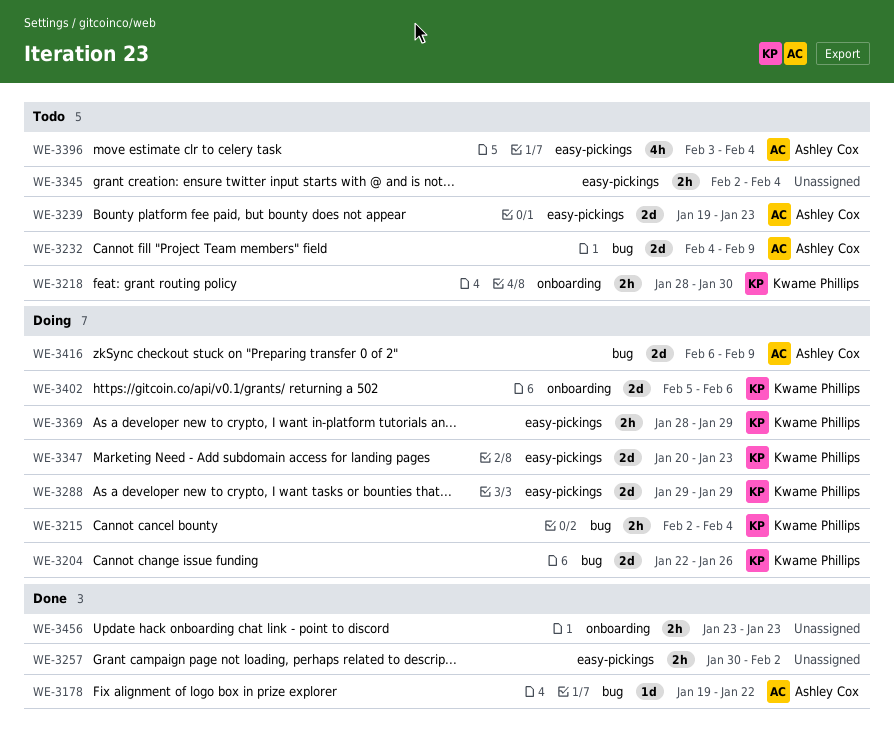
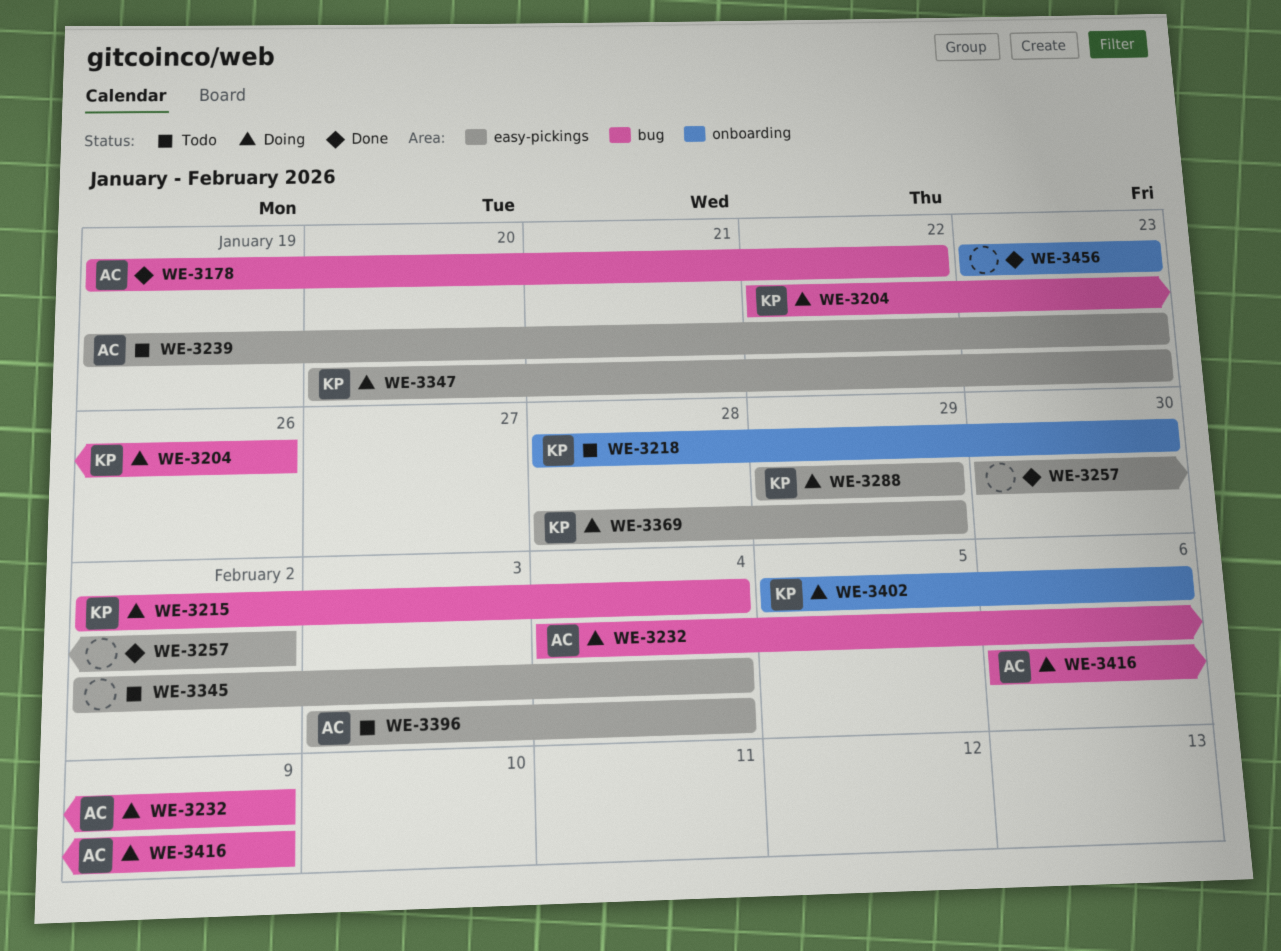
WE-3232, status: Todo -> Doing

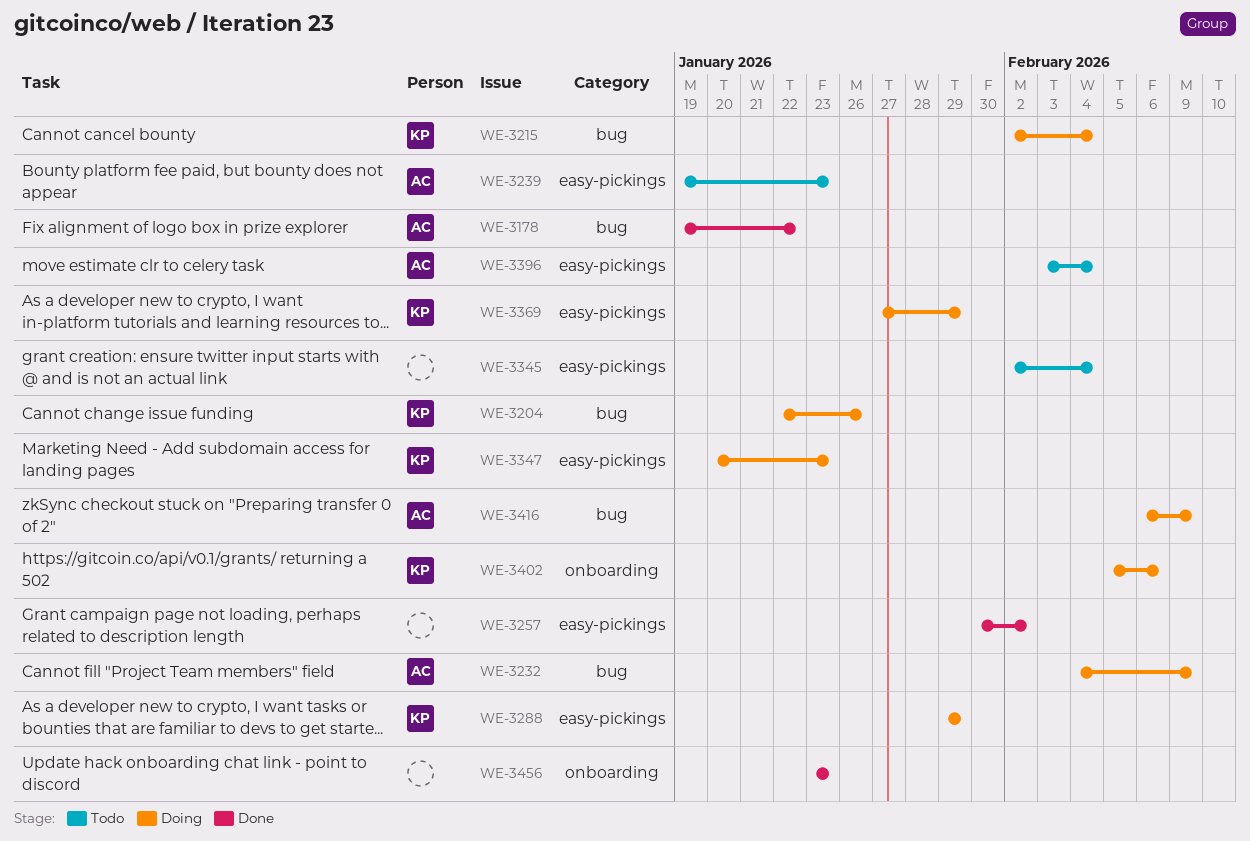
WE-3218: present -> none
WE-3369, start: Jan 28 -> Jan 27

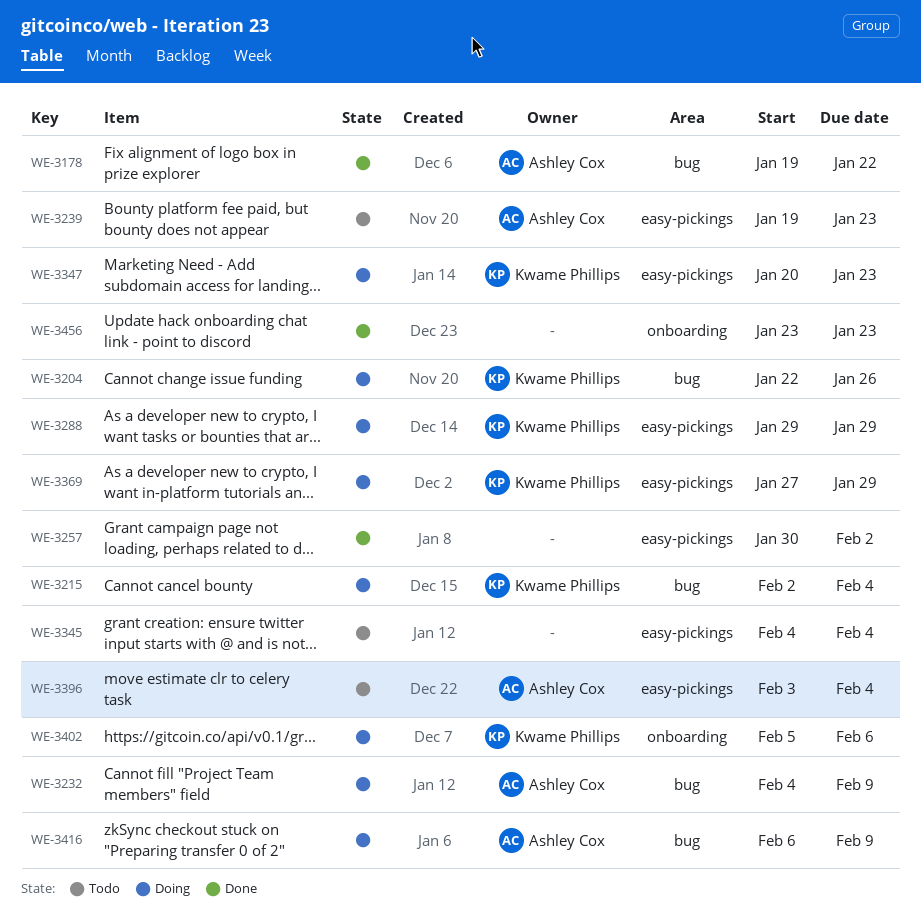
WE-3345, start: Feb 2 -> Feb 4

